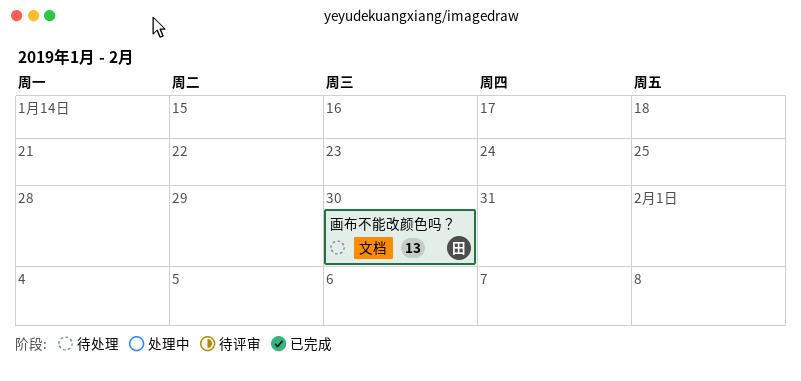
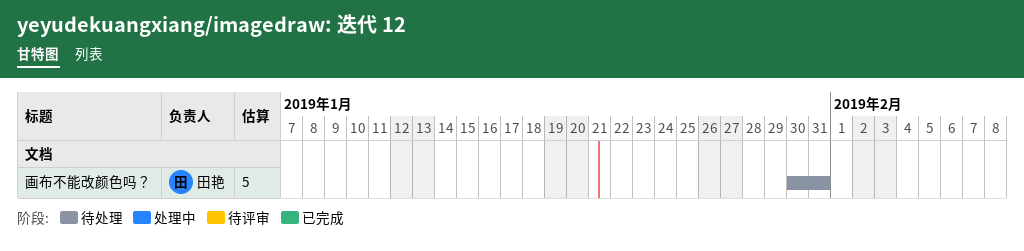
画布不能改颜色吗？, estimate: 13 -> 5
画布不能改颜色吗？, due: Jan 30 -> Jan 31

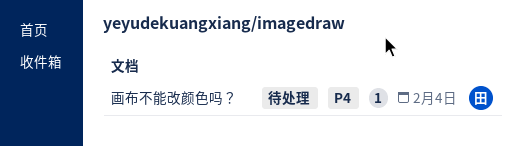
画布不能改颜色吗？, estimate: 5 -> 1
画布不能改颜色吗？, due: Jan 31 -> Feb 4

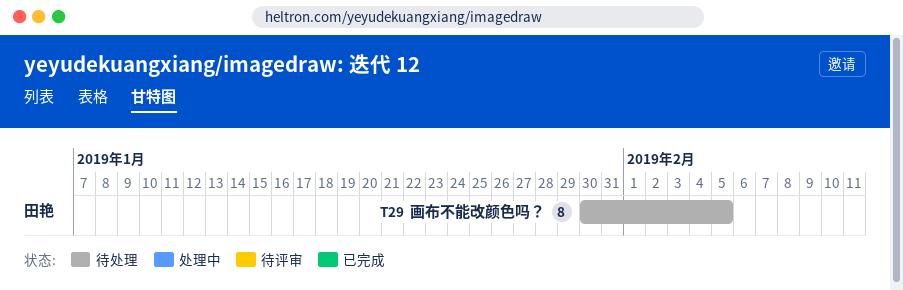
画布不能改颜色吗？, estimate: 1 -> 8
画布不能改颜色吗？, due: Feb 4 -> Feb 5

